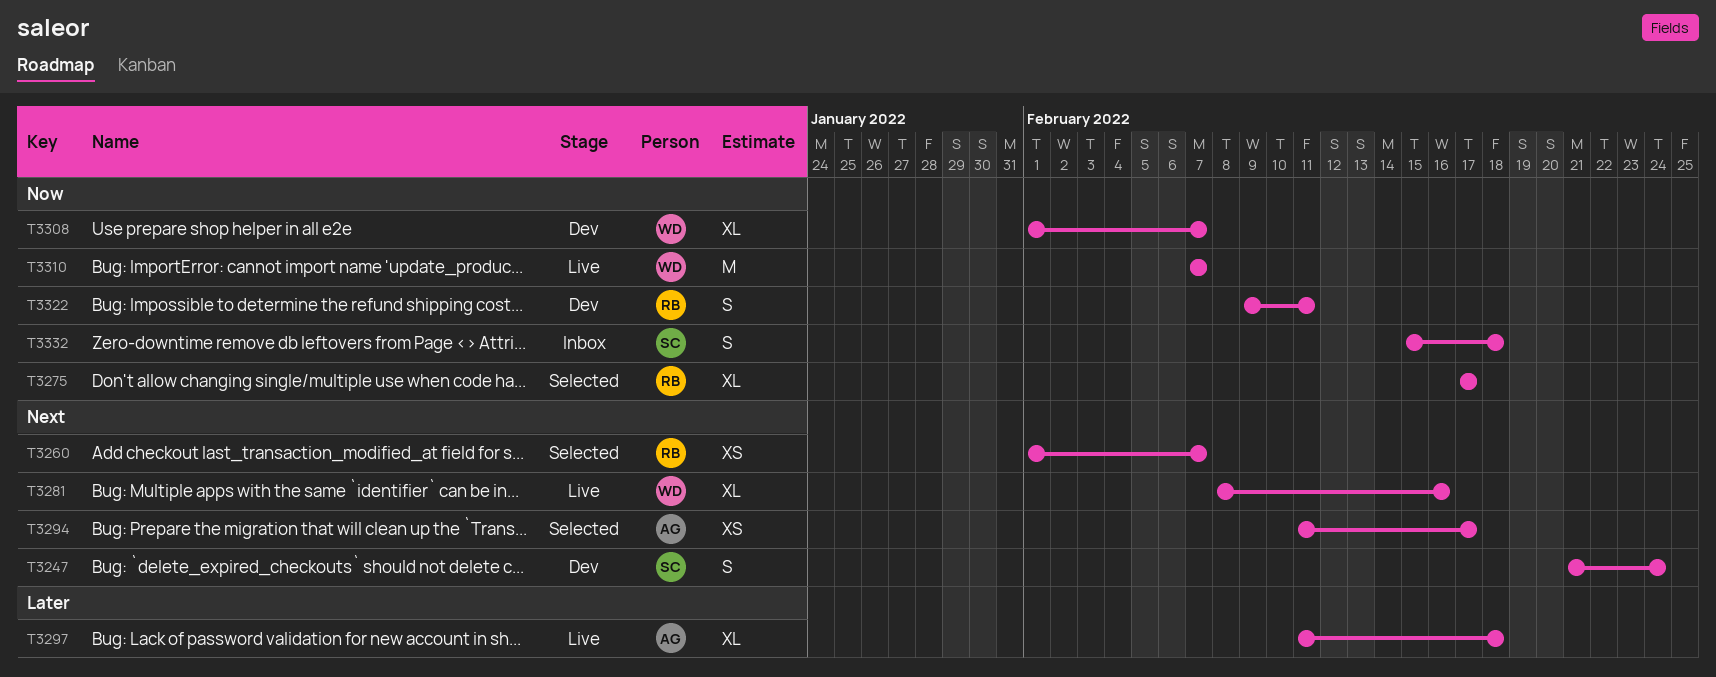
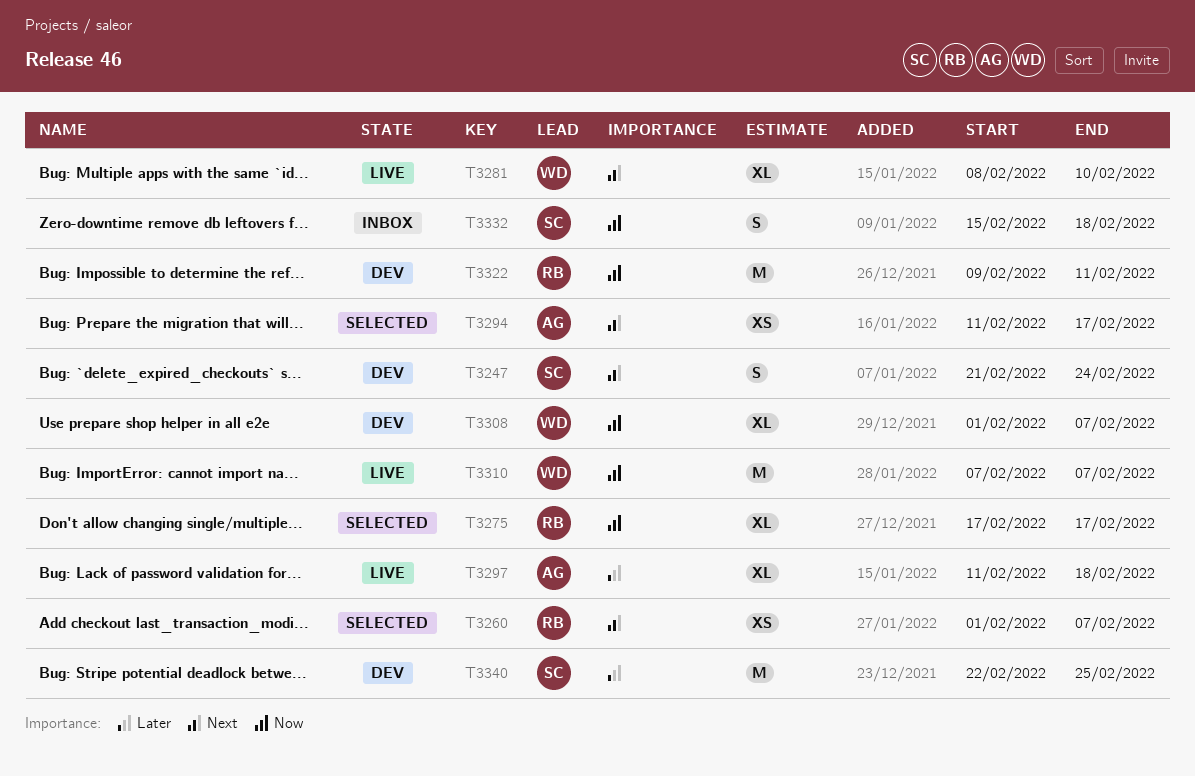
T3281, due: Feb 16 -> Feb 10
T3322, estimate: S -> M
T3340: none -> present

